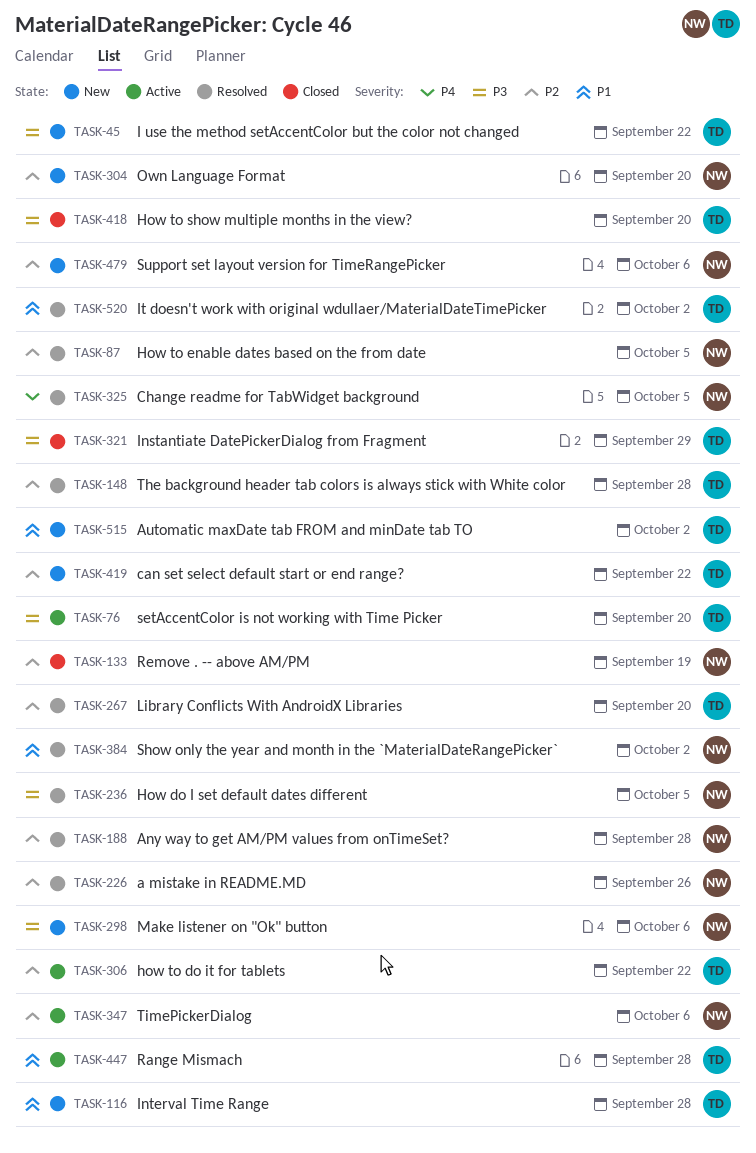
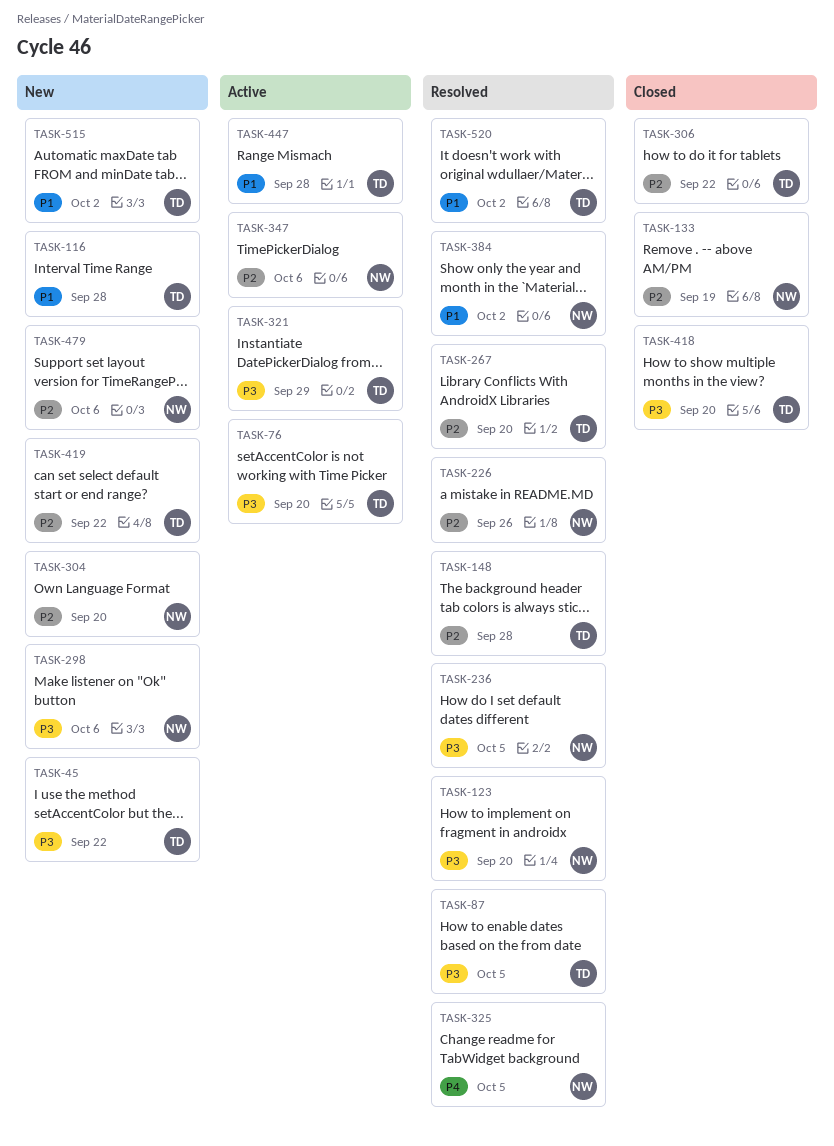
TASK-87, owner: NW -> TD
TASK-87, priority: P2 -> P3
TASK-123: none -> present
TASK-188: present -> none
TASK-306, status: Active -> Closed
TASK-321, status: Closed -> Active

